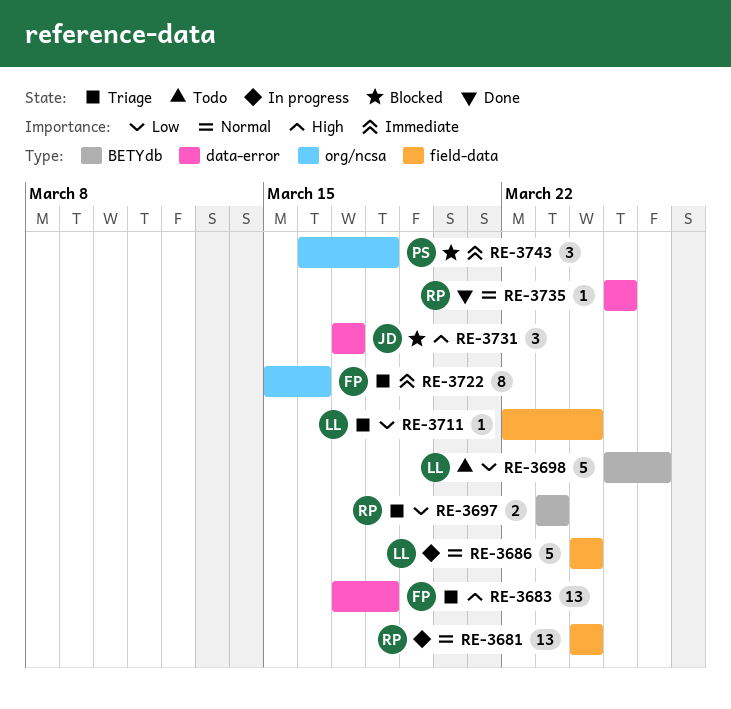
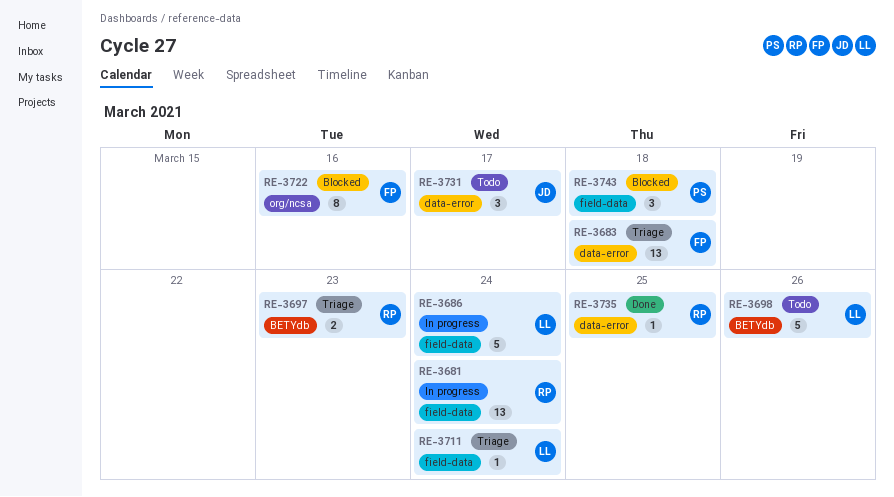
RE-3722, status: Triage -> Blocked
RE-3731, status: Blocked -> Todo
RE-3743, label: org/ncsa -> field-data

